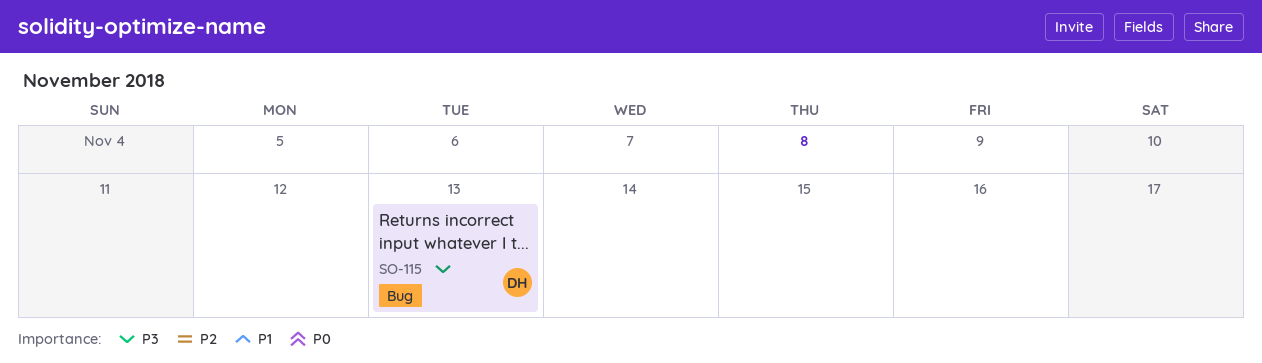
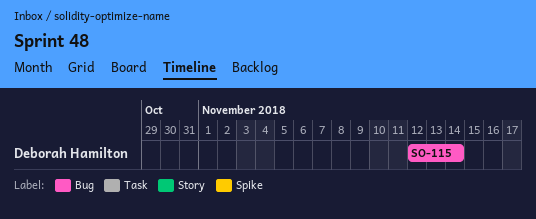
SO-115, due: Nov 13 -> Nov 14

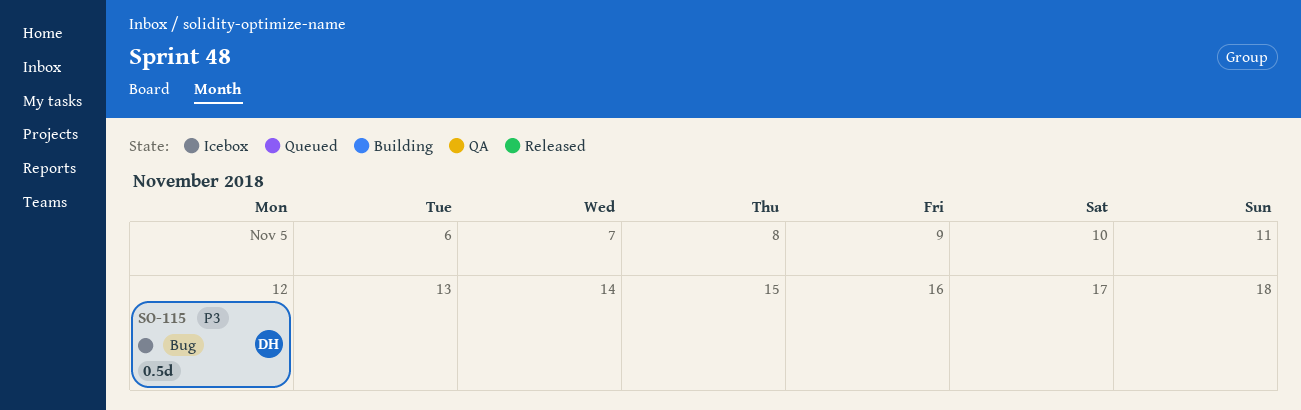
SO-115, due: Nov 14 -> Nov 12

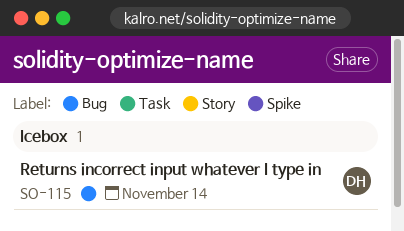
SO-115, due: Nov 12 -> Nov 14

